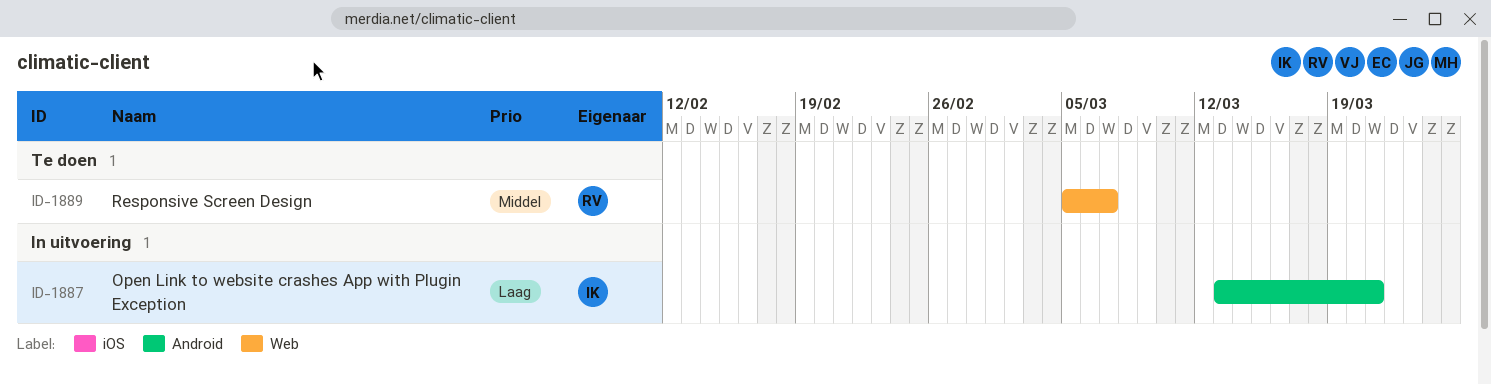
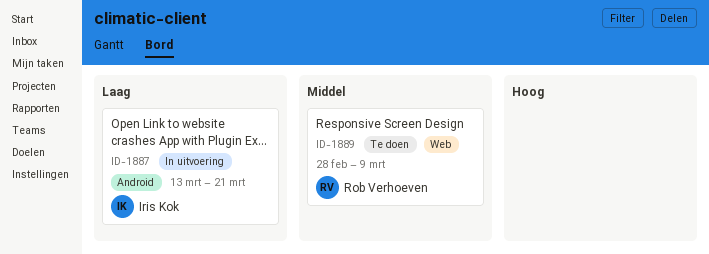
ID-1889, start: Mar 5 -> Feb 28
ID-1889, due: Mar 7 -> Mar 9

